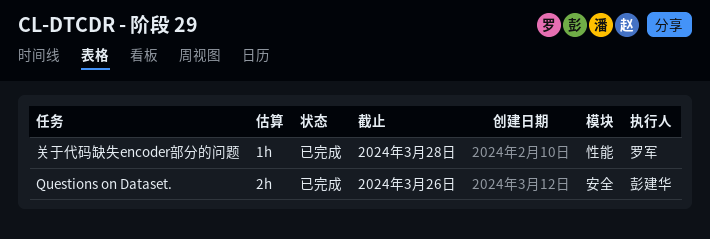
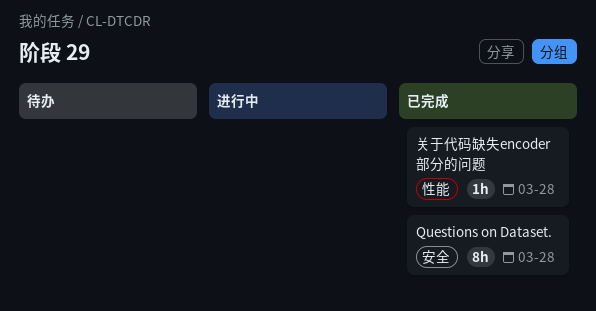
Questions on Dataset., estimate: 2h -> 8h
Questions on Dataset., due: Mar 26 -> Mar 28

